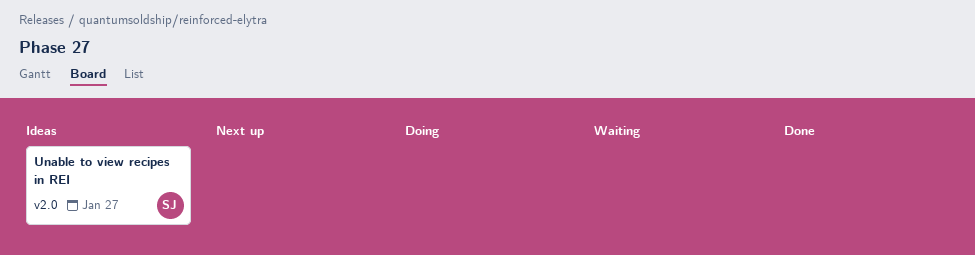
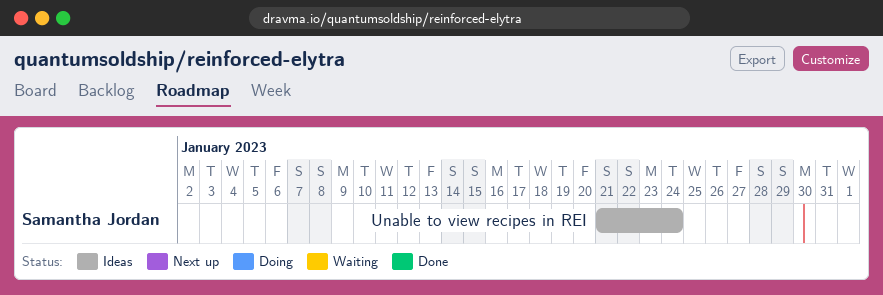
Unable to view recipes in REI, due: Jan 27 -> Jan 24

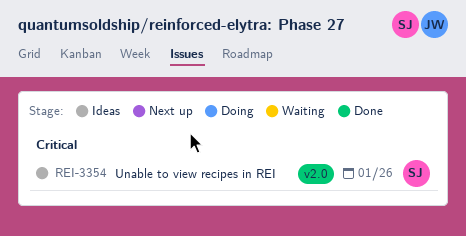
Unable to view recipes in REI, due: Jan 24 -> Jan 26

